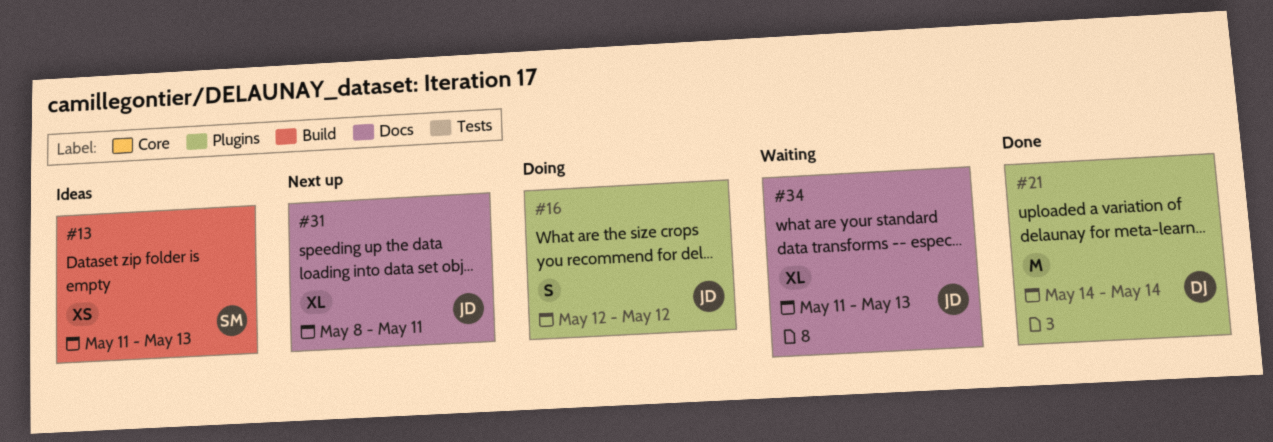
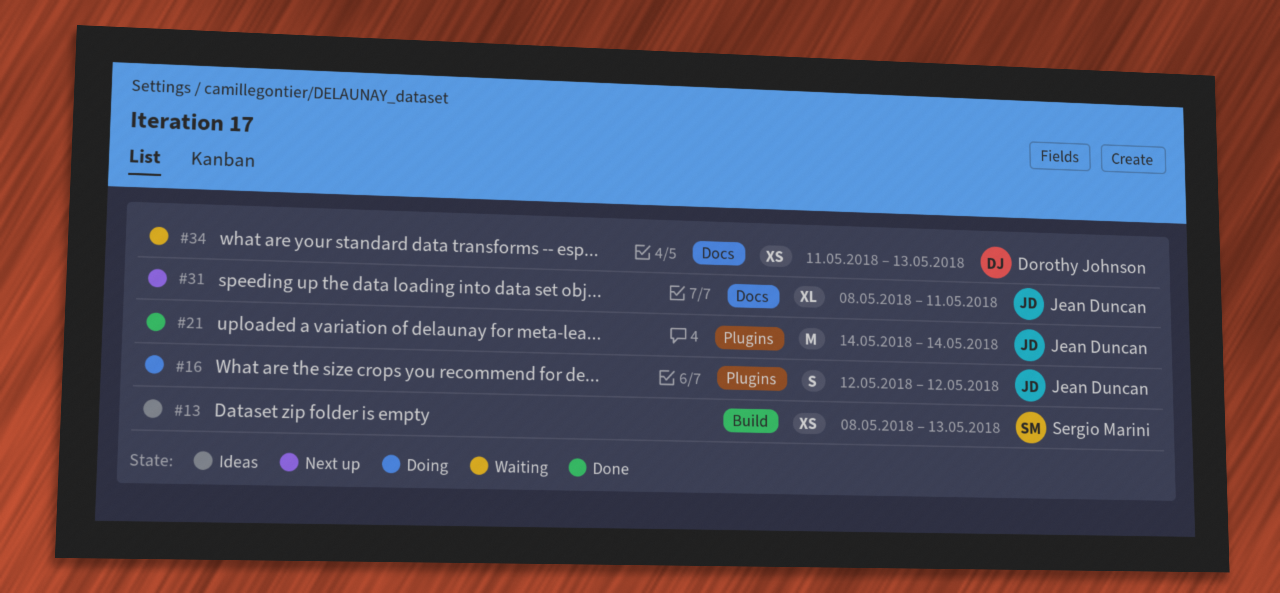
#13, start: May 11 -> May 8
#21, owner: Dorothy Johnson -> Jean Duncan
#34, owner: Jean Duncan -> Dorothy Johnson
#34, estimate: XL -> XS

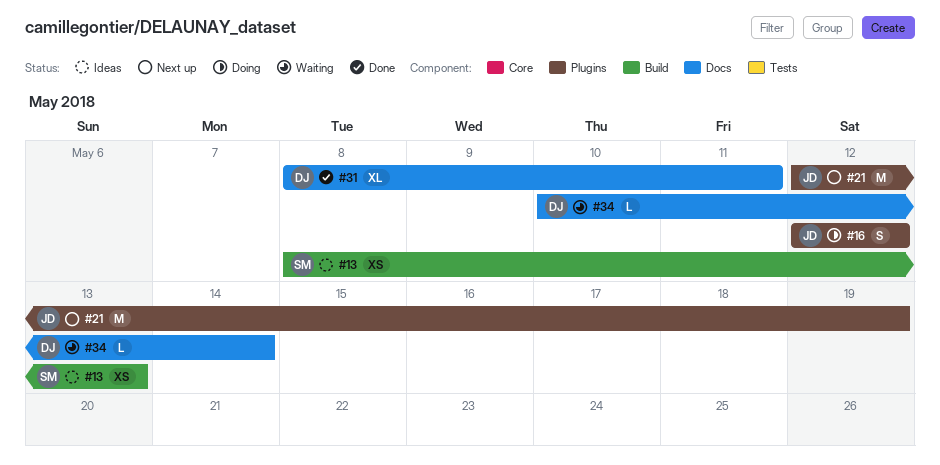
#21, status: Done -> Next up
#21, start: May 14 -> May 12
#21, due: May 14 -> May 19
#31, status: Next up -> Done
#31, owner: Jean Duncan -> Dorothy Johnson
#34, estimate: XS -> L
#34, start: May 11 -> May 10
#34, due: May 13 -> May 14

